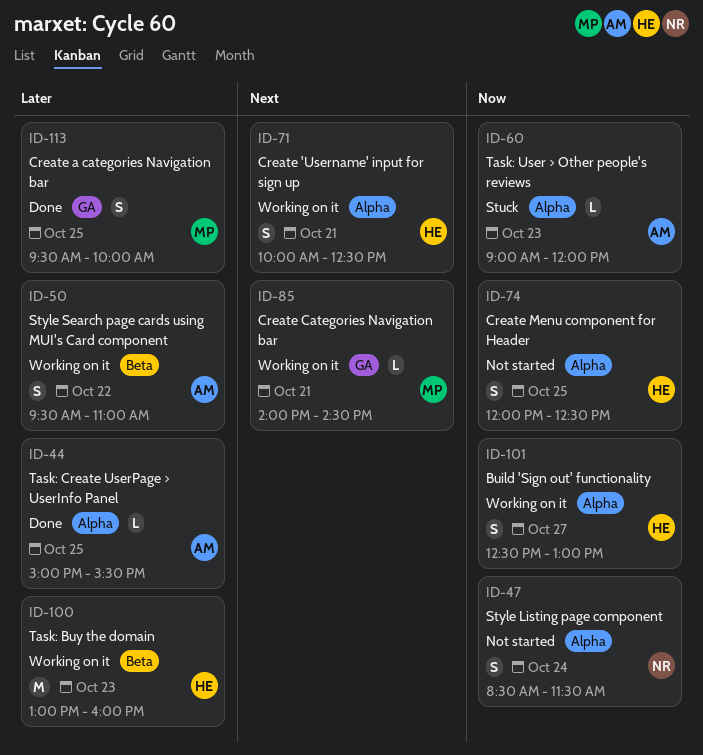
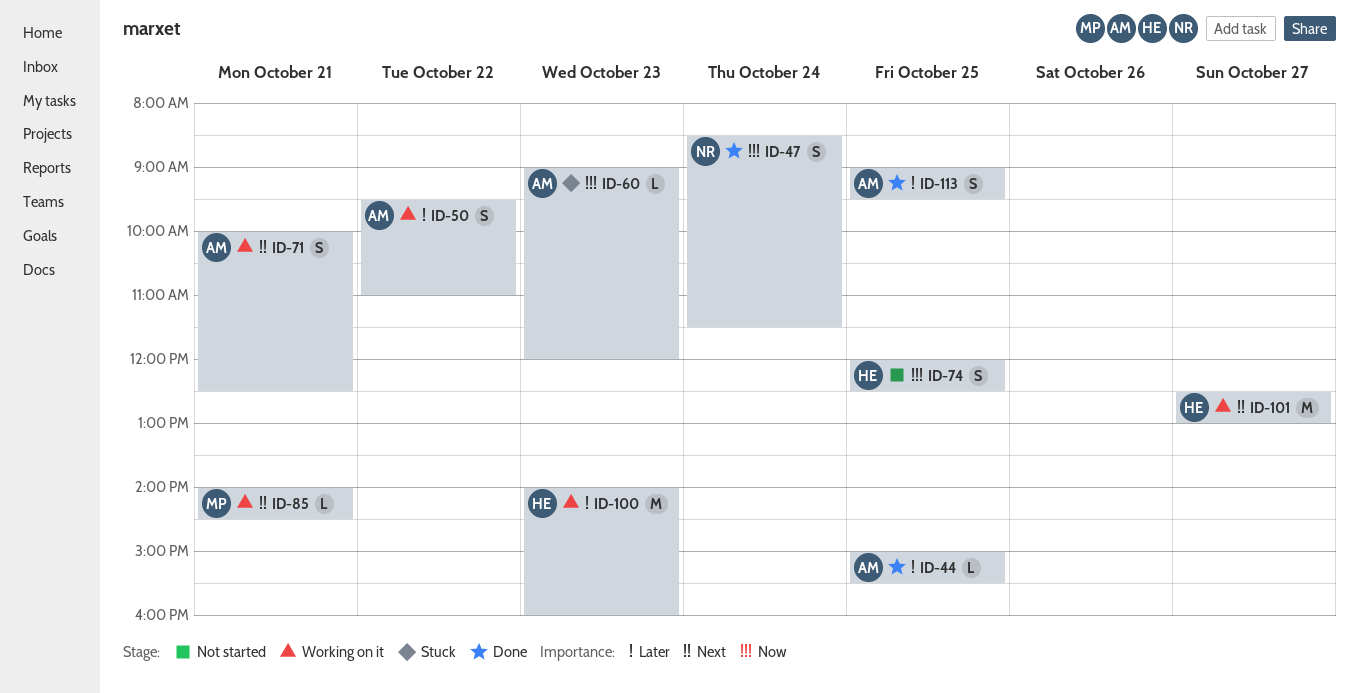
ID-47, status: Not started -> Done
ID-71, owner: HE -> AM
ID-100, begins: 13:00 -> 14:00
ID-101, priority: Now -> Next
ID-101, estimate: S -> M
ID-113, owner: MP -> AM
ID-113, begins: 09:30 -> 09:00
ID-113, ends: 10:00 -> 09:30

